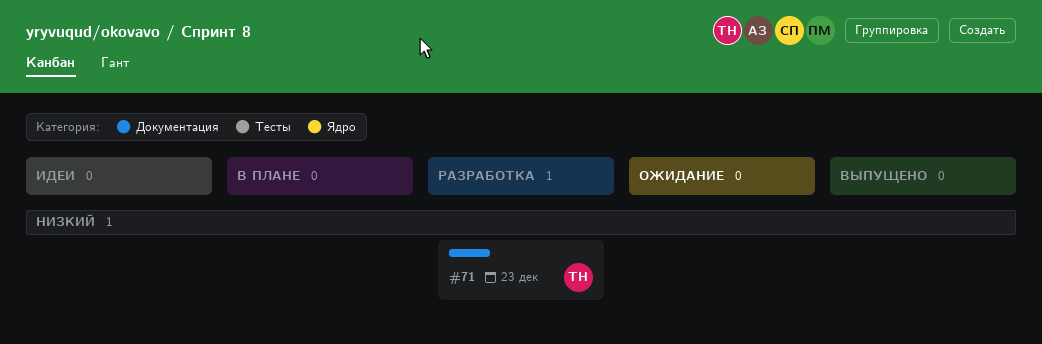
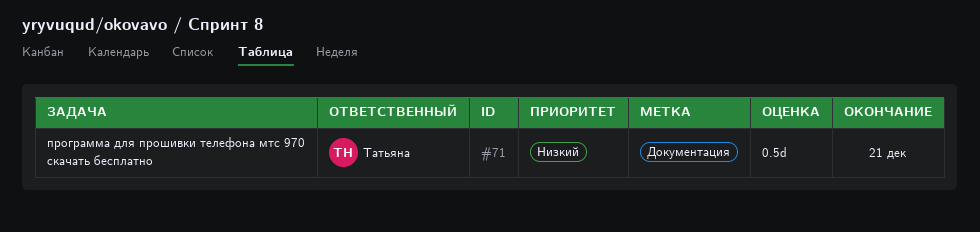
#71, due: Dec 23 -> Dec 21

